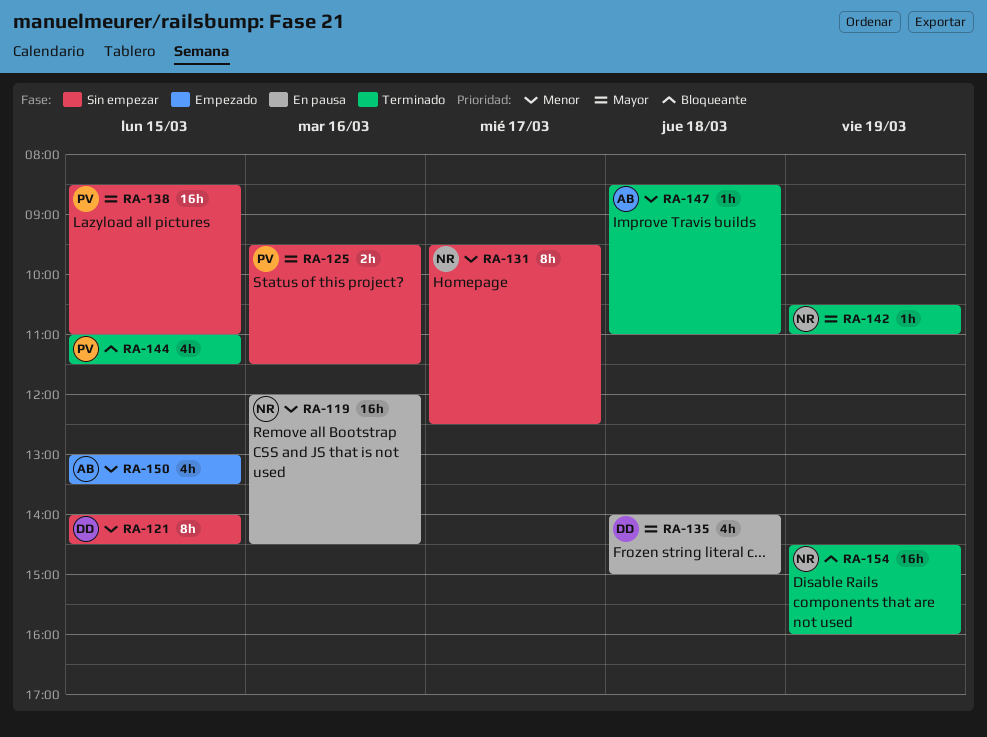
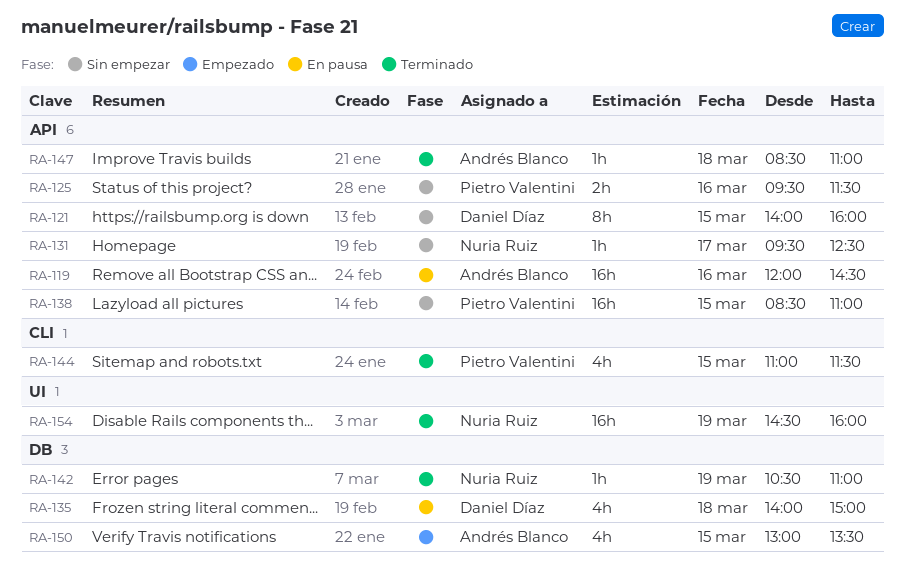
RA-119, owner: Nuria Ruiz -> Andrés Blanco
RA-121, ends: 14:30 -> 16:00
RA-131, estimate: 8h -> 1h

